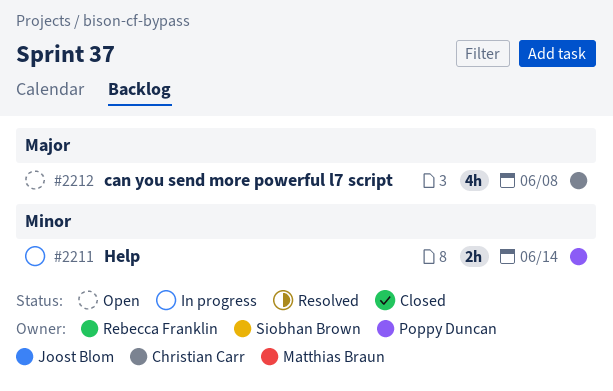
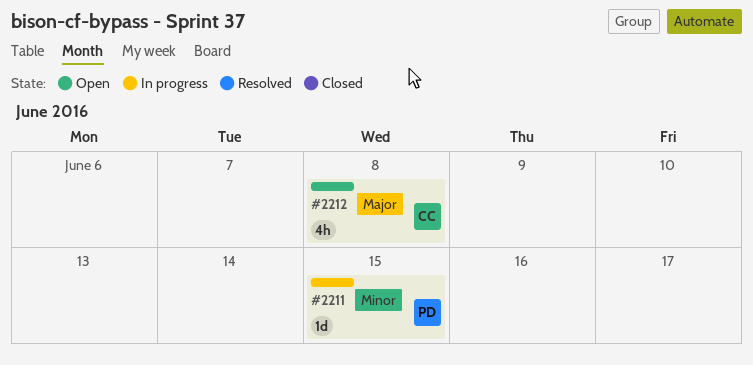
#2211, estimate: 2h -> 1d
#2211, due: Jun 14 -> Jun 15

